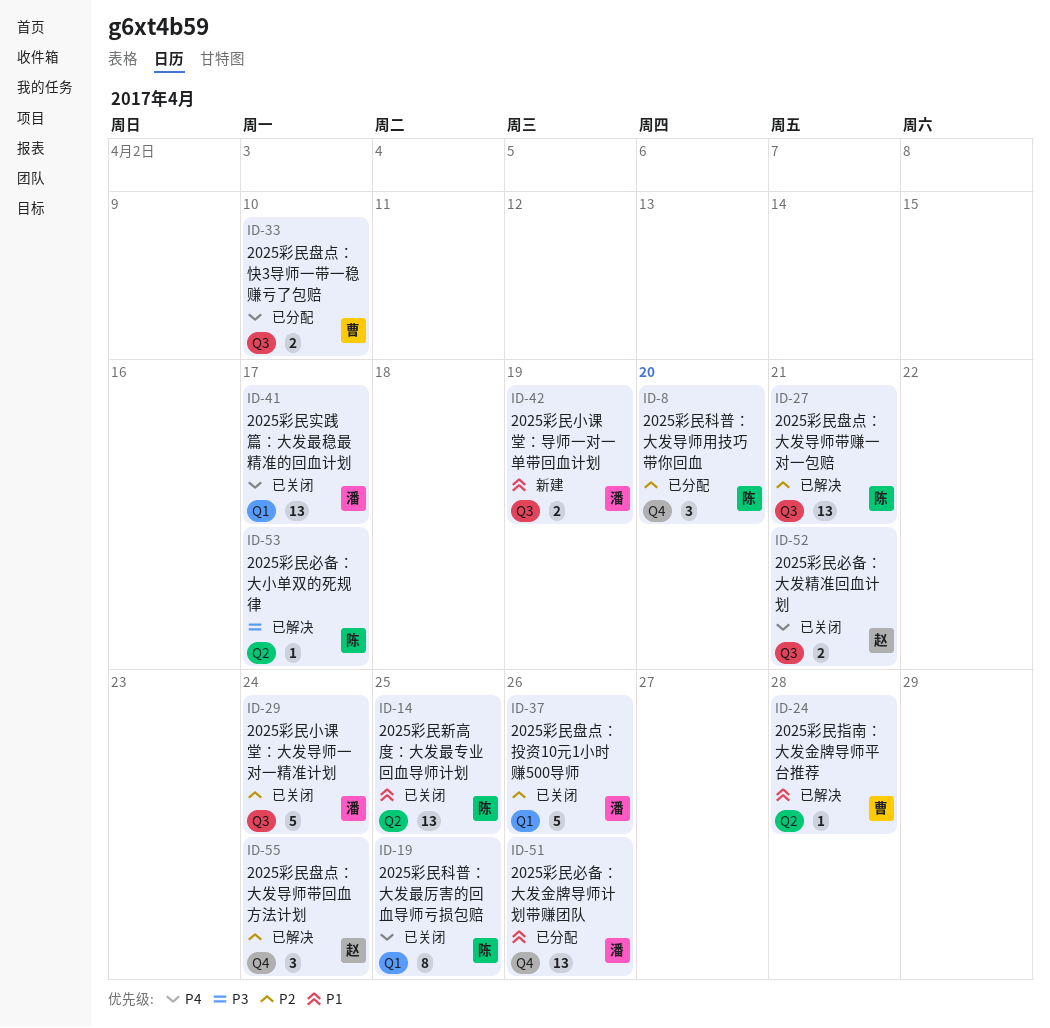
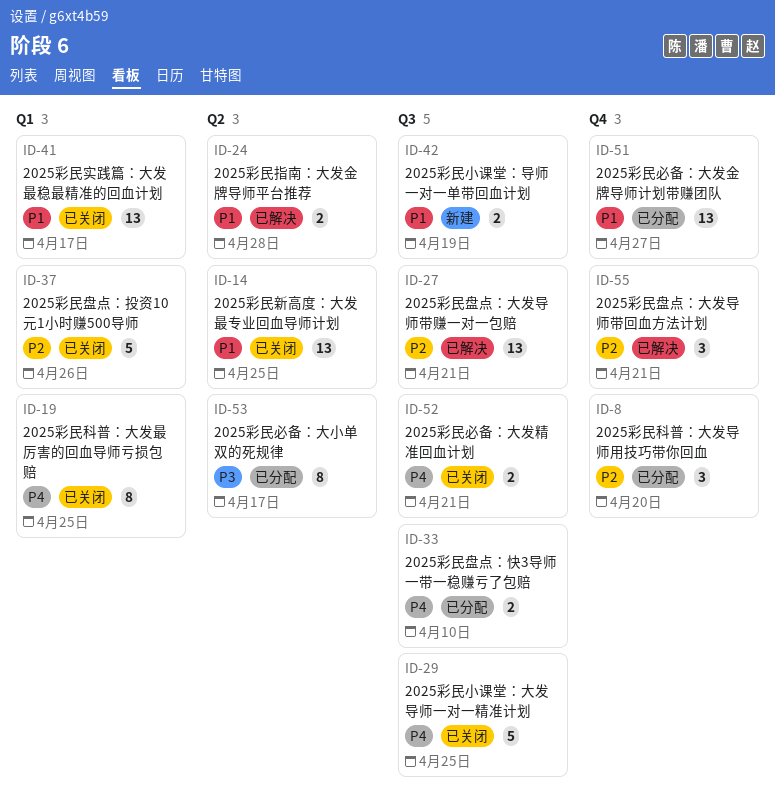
ID-24, estimate: 1 -> 2
ID-29, priority: P2 -> P4
ID-29, due: Apr 24 -> Apr 25
ID-41, priority: P4 -> P1
ID-51, due: Apr 26 -> Apr 27
ID-53, status: 已解决 -> 已分配
ID-53, estimate: 1 -> 8
ID-55, due: Apr 24 -> Apr 21

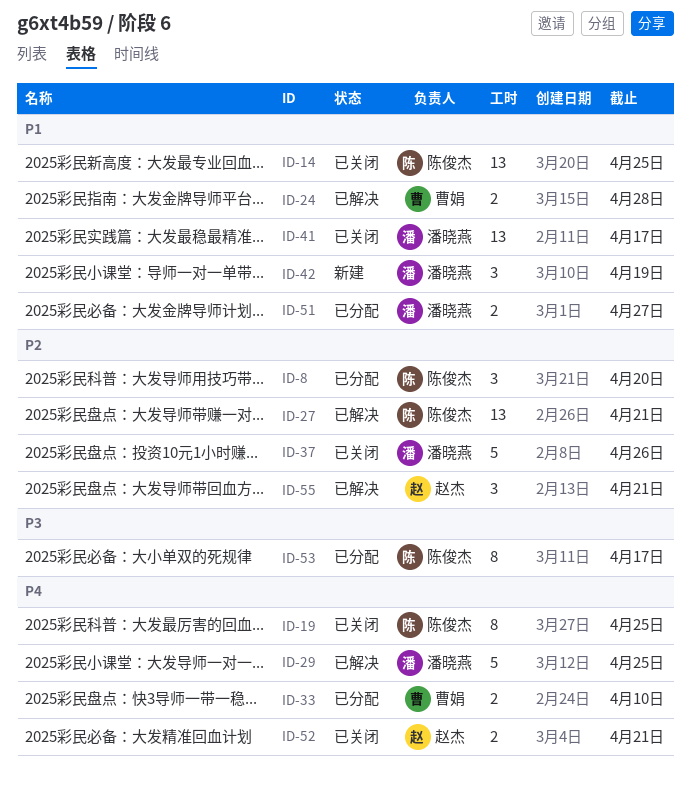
ID-29, status: 已关闭 -> 已解决
ID-42, estimate: 2 -> 3
ID-51, estimate: 13 -> 2

